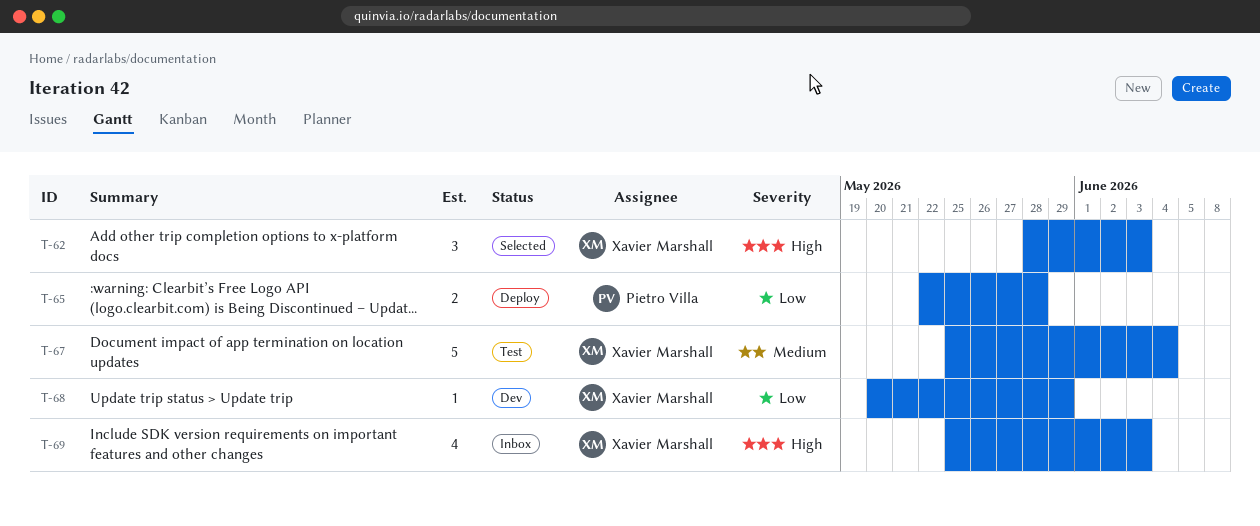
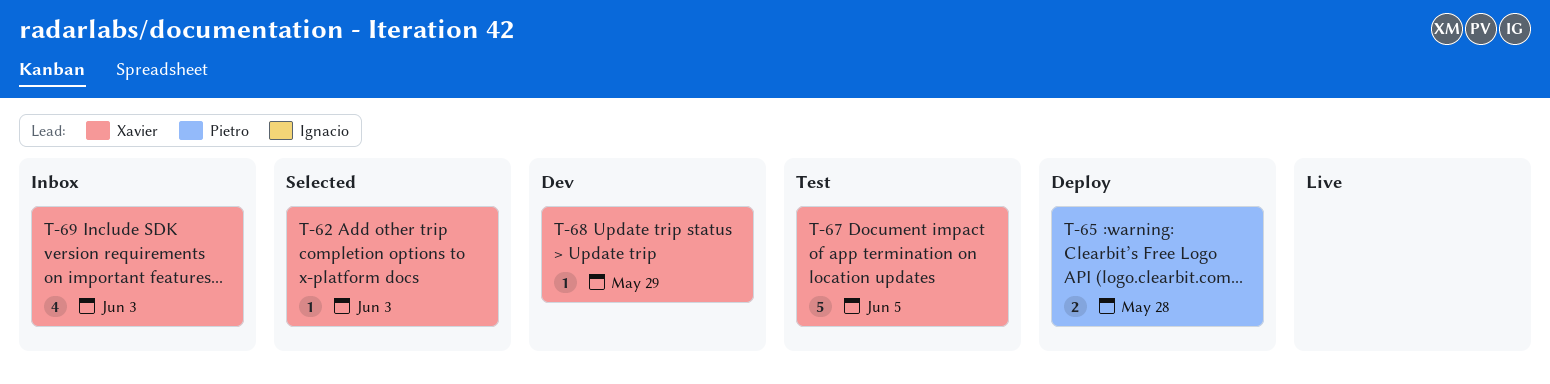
T-62, estimate: 3 -> 1
T-67, due: Jun 4 -> Jun 5

